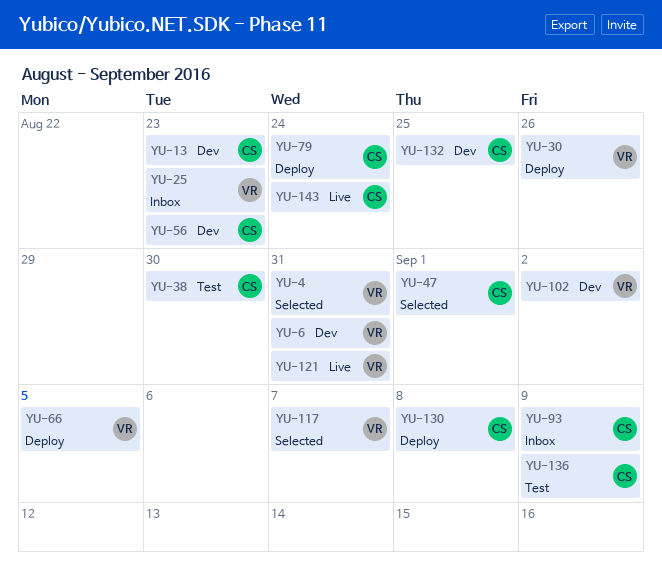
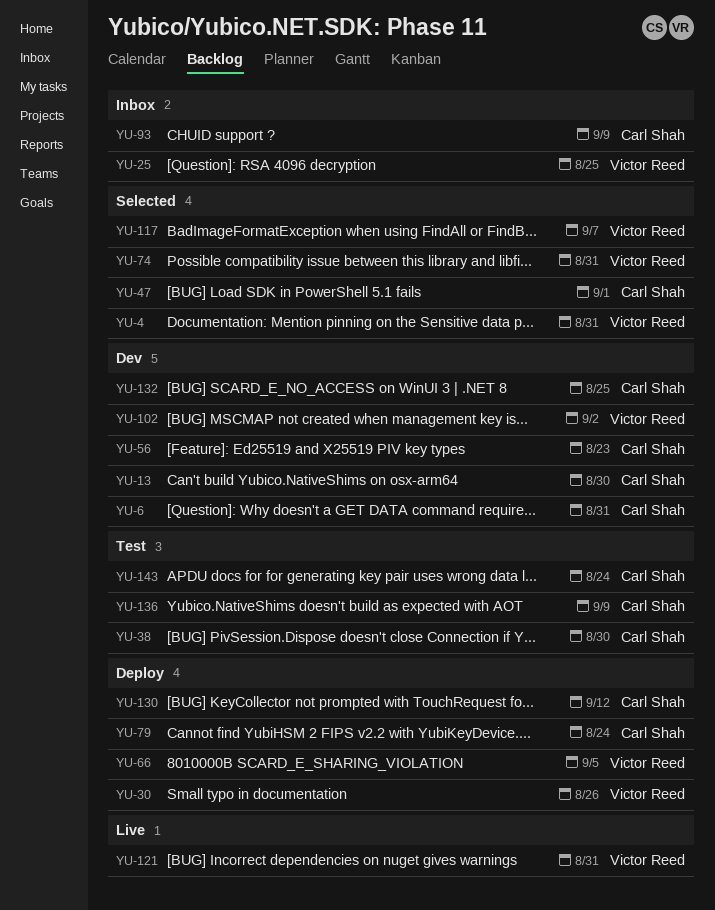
YU-6, owner: Victor Reed -> Carl Shah
YU-13, due: Aug 23 -> Aug 30
YU-25, due: Aug 23 -> Aug 25
YU-74: none -> present
YU-130, due: Sep 8 -> Sep 12
YU-143, status: Live -> Test

